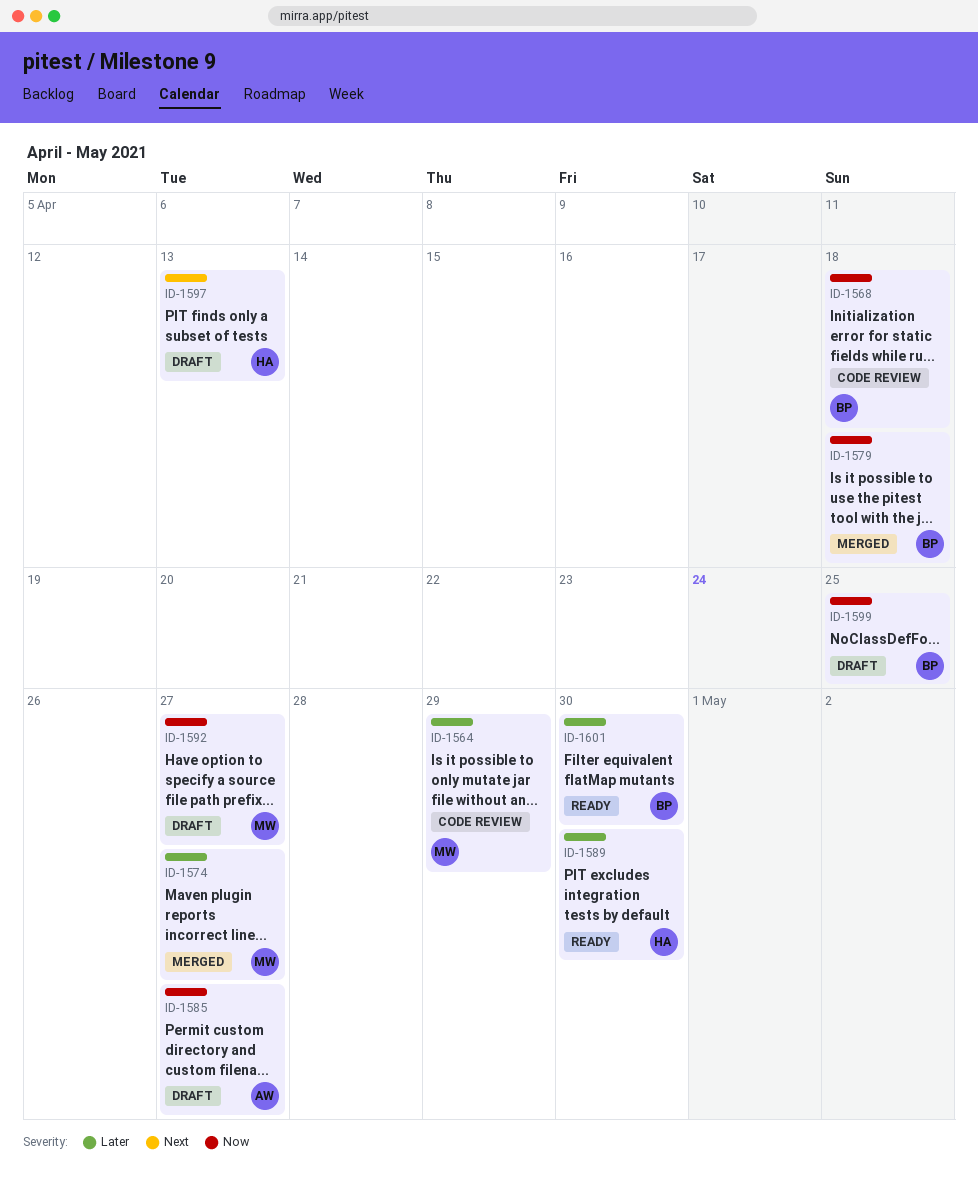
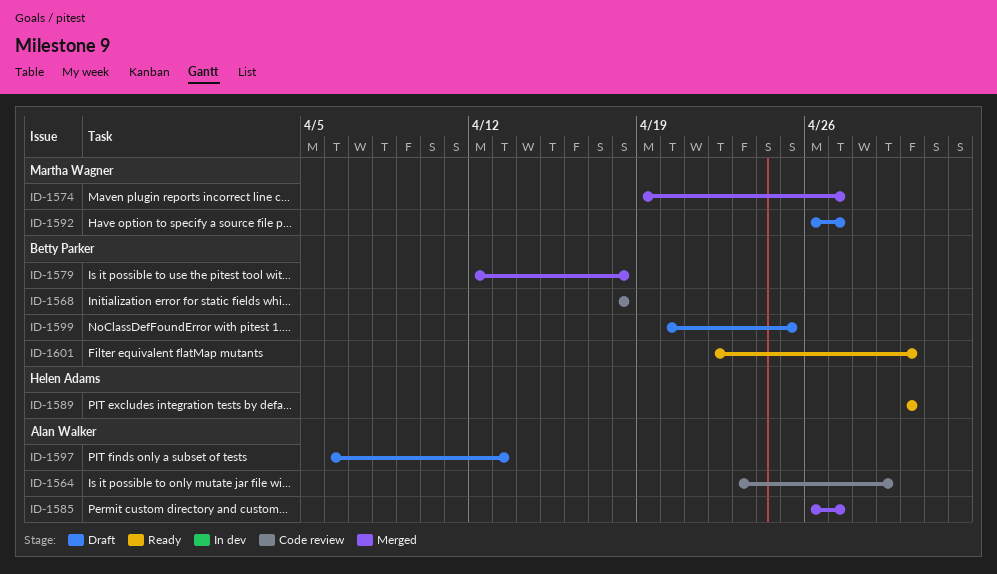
ID-1564, owner: Martha Wagner -> Alan Walker
ID-1585, status: Draft -> Merged
ID-1597, owner: Helen Adams -> Alan Walker

